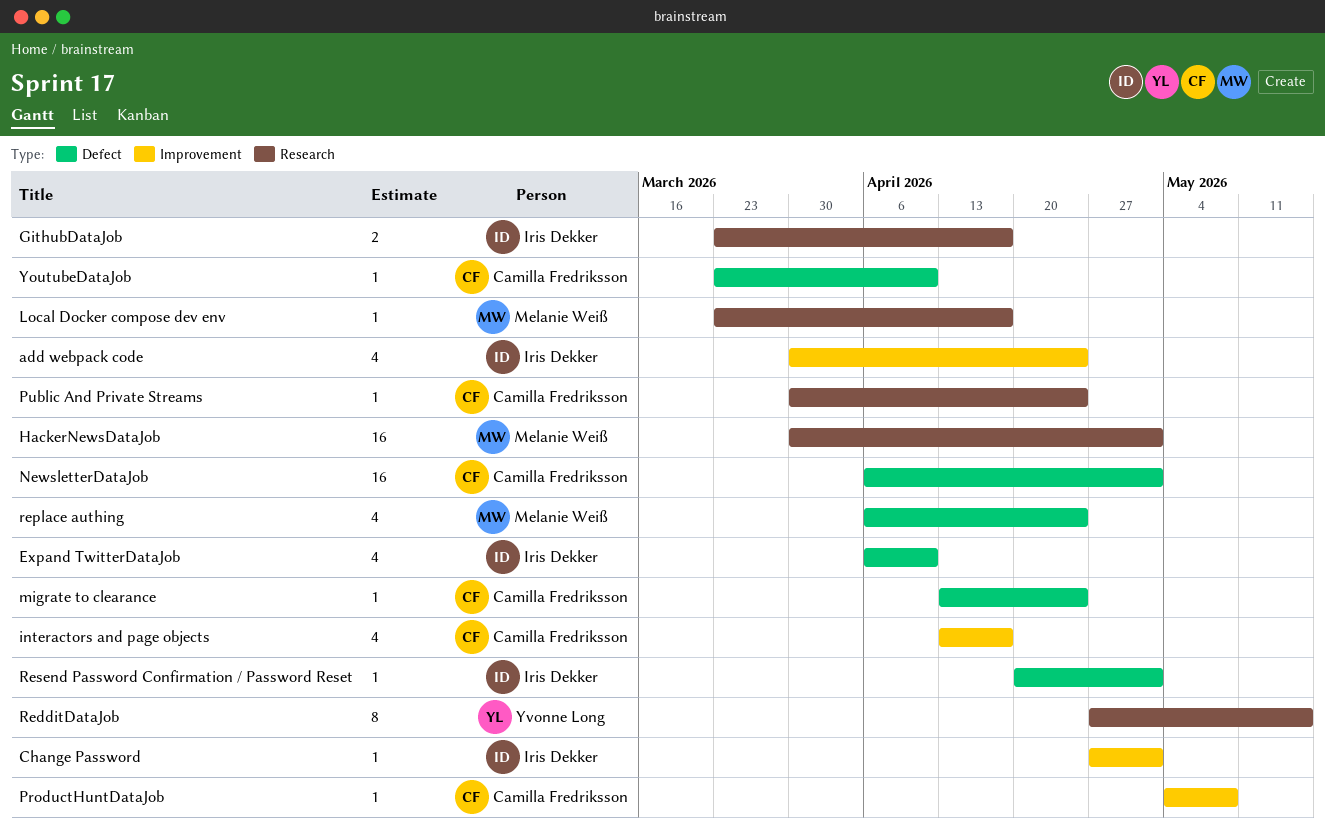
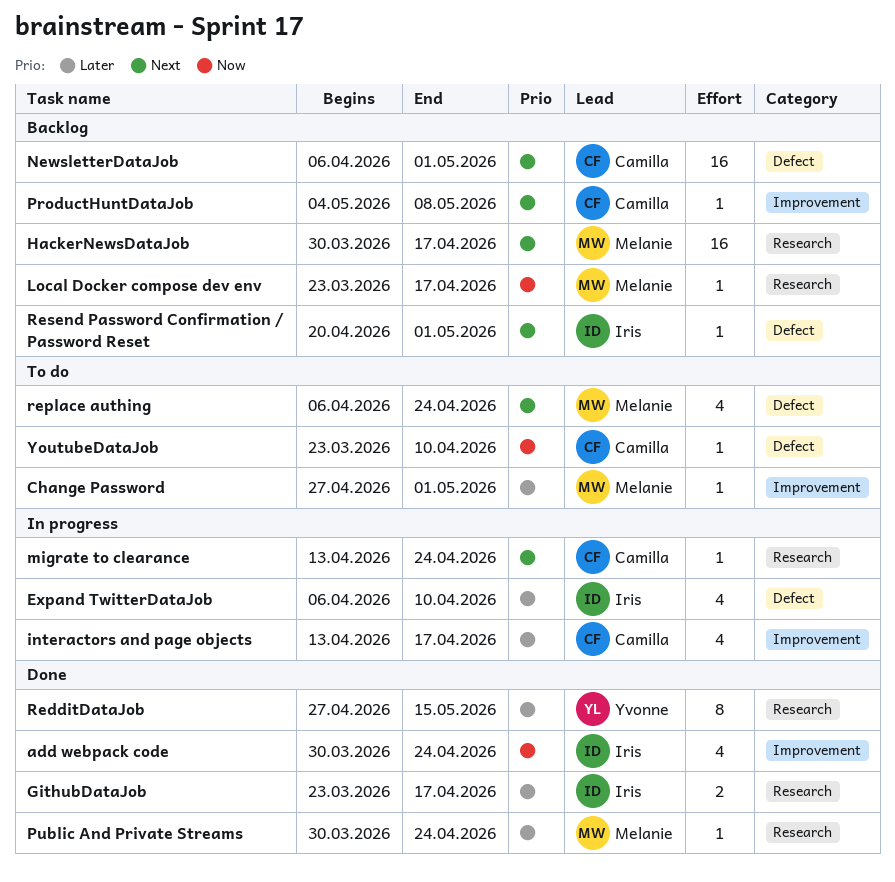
Change Password, owner: Iris Dekker -> Melanie Weiß
HackerNewsDataJob, due: May 1 -> Apr 17
migrate to clearance, label: Defect -> Research
Public And Private Streams, owner: Camilla Fredriksson -> Melanie Weiß

